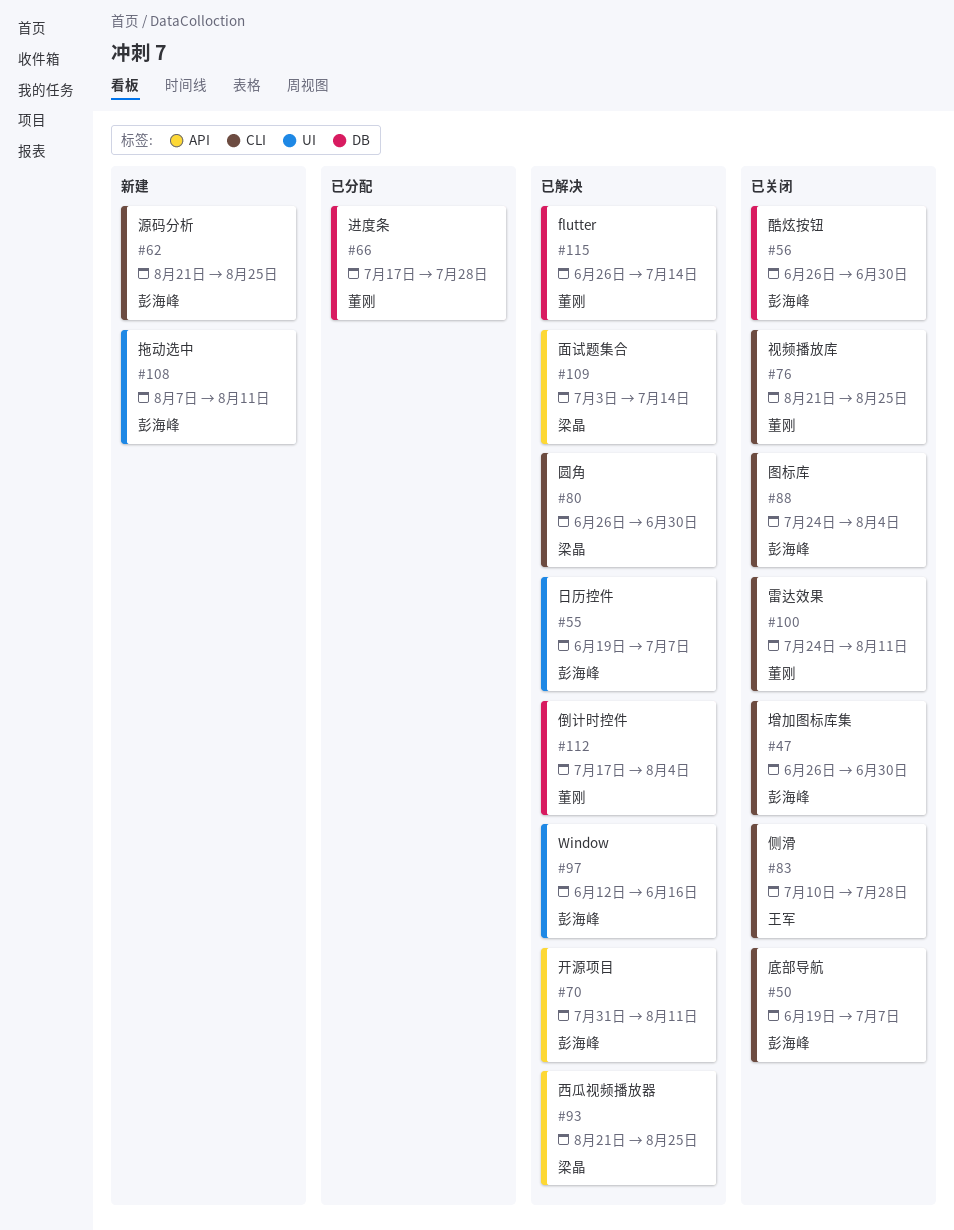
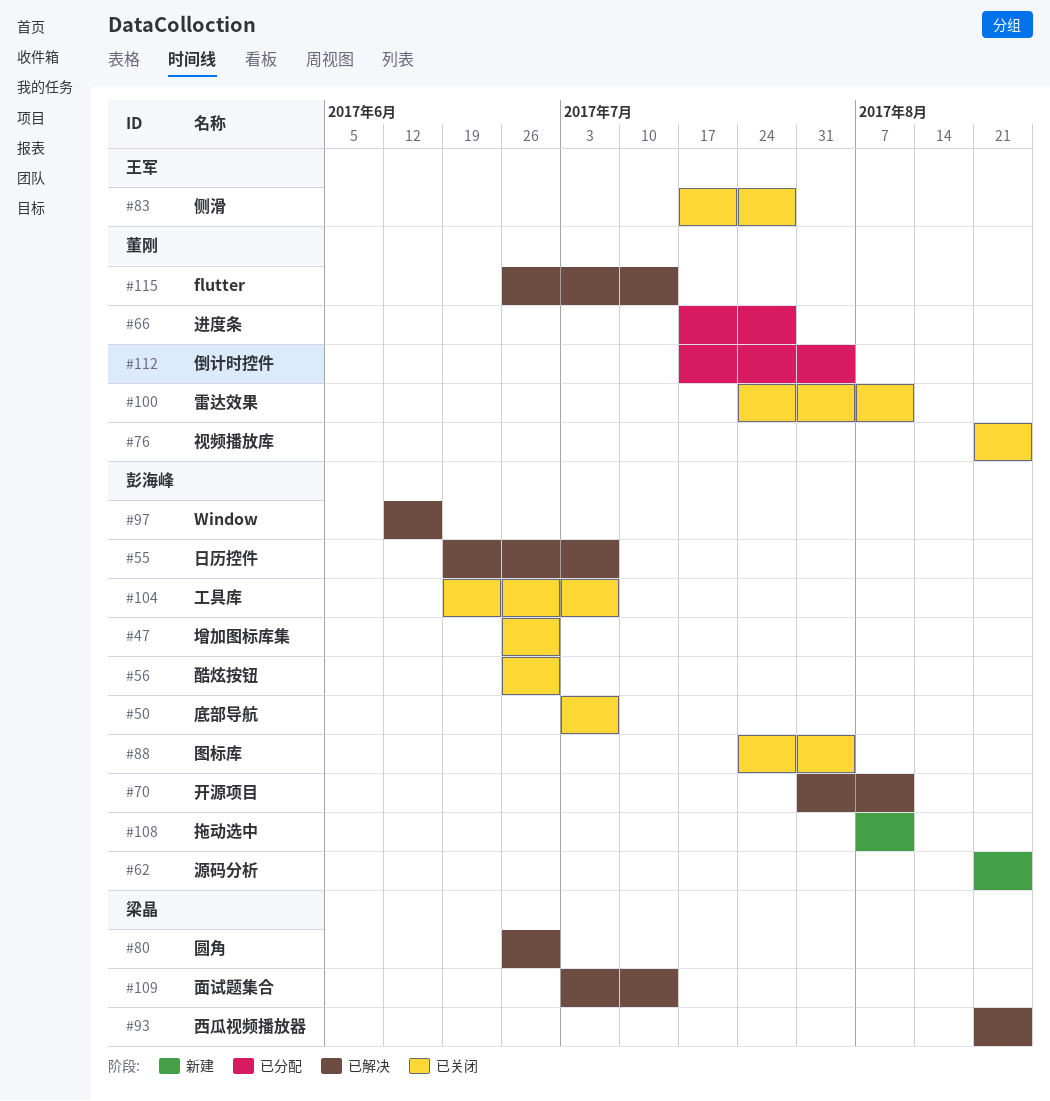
#50, start: Jun 19 -> Jul 3
#83, start: Jul 10 -> Jul 17
#104: none -> present
#112, status: 已解决 -> 已分配

